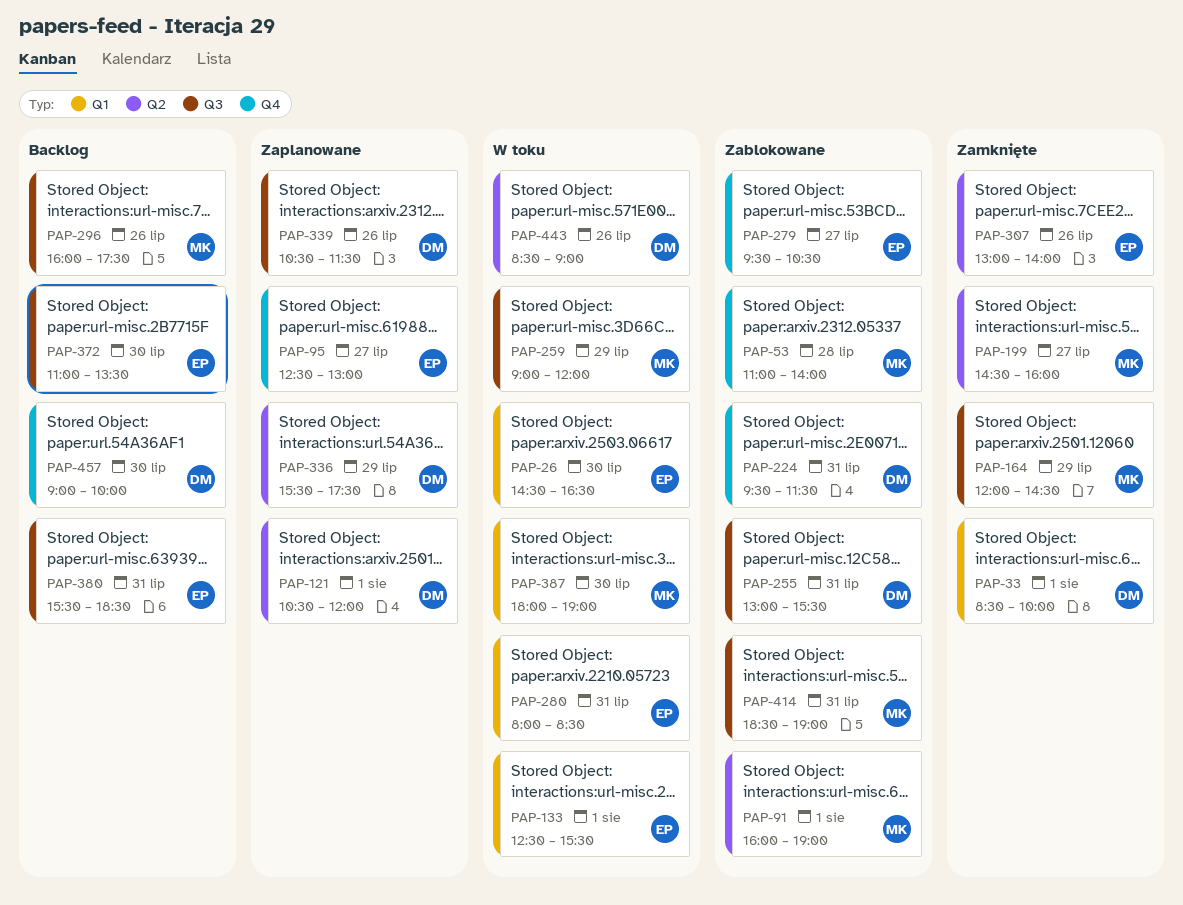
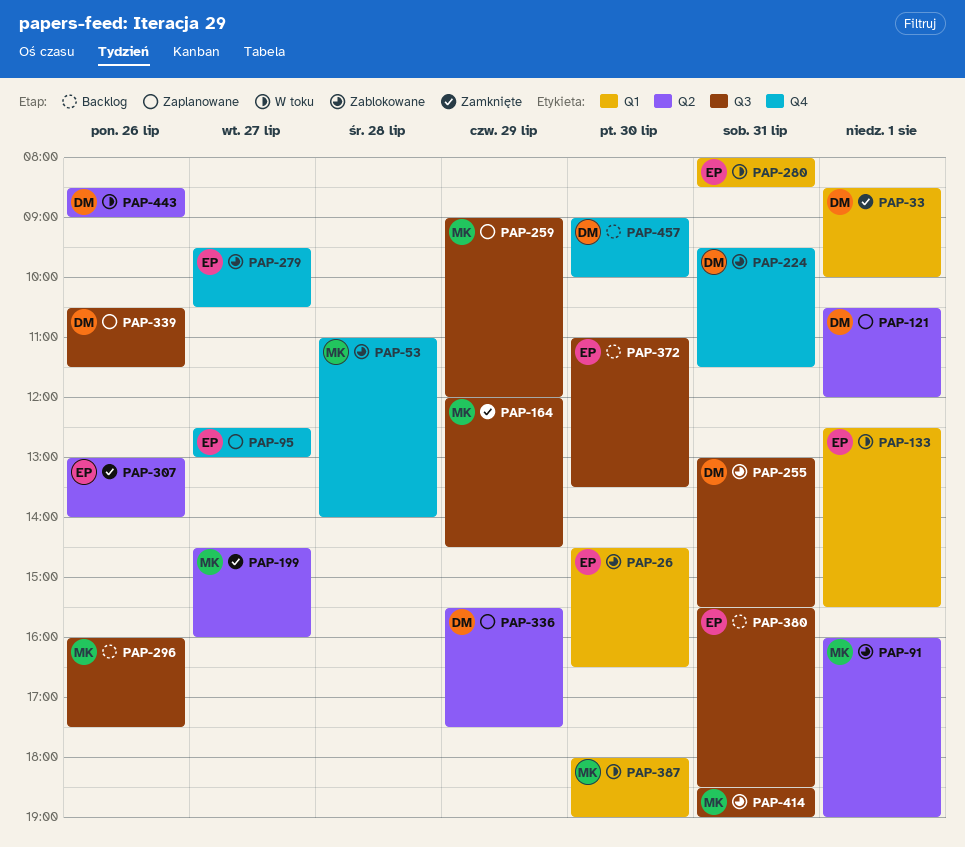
PAP-26, status: W toku -> Zablokowane
PAP-259, status: W toku -> Zaplanowane

